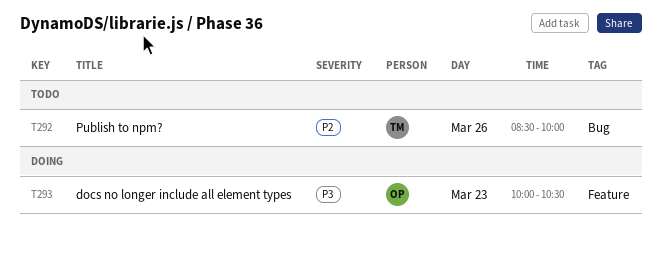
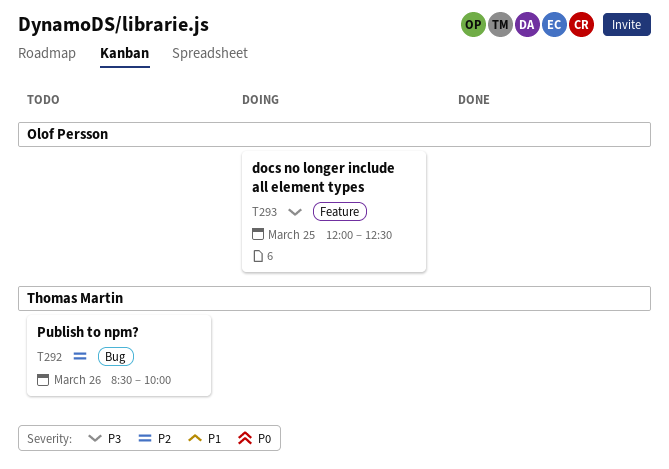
T293, day: Mar 23 -> Mar 25
T293, begins: 10:00 -> 12:00
T293, ends: 10:30 -> 12:30

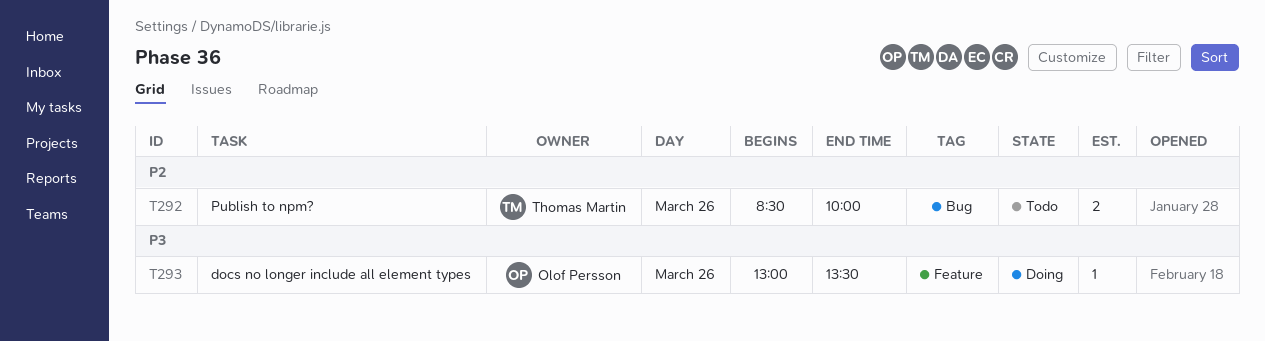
T293, day: Mar 25 -> Mar 26
T293, begins: 12:00 -> 13:00
T293, ends: 12:30 -> 13:30

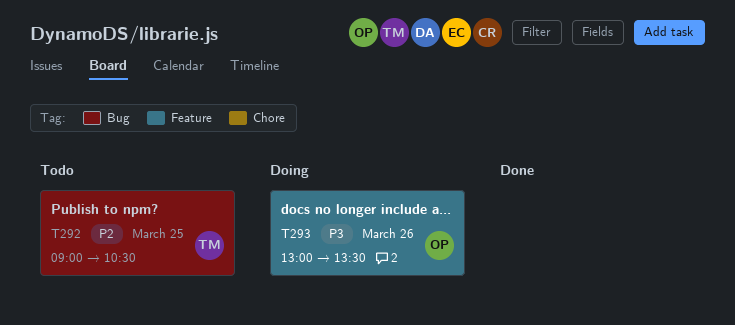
T292, day: Mar 26 -> Mar 25
T292, begins: 08:30 -> 09:00
T292, ends: 10:00 -> 10:30

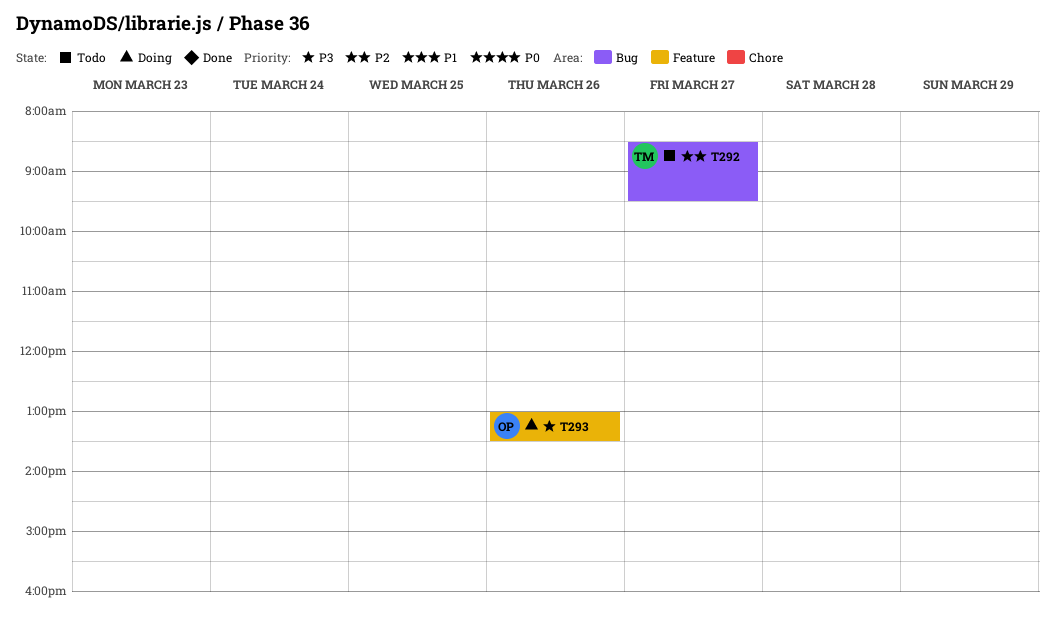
T292, day: Mar 25 -> Mar 27
T292, begins: 09:00 -> 08:30
T292, ends: 10:30 -> 09:30

